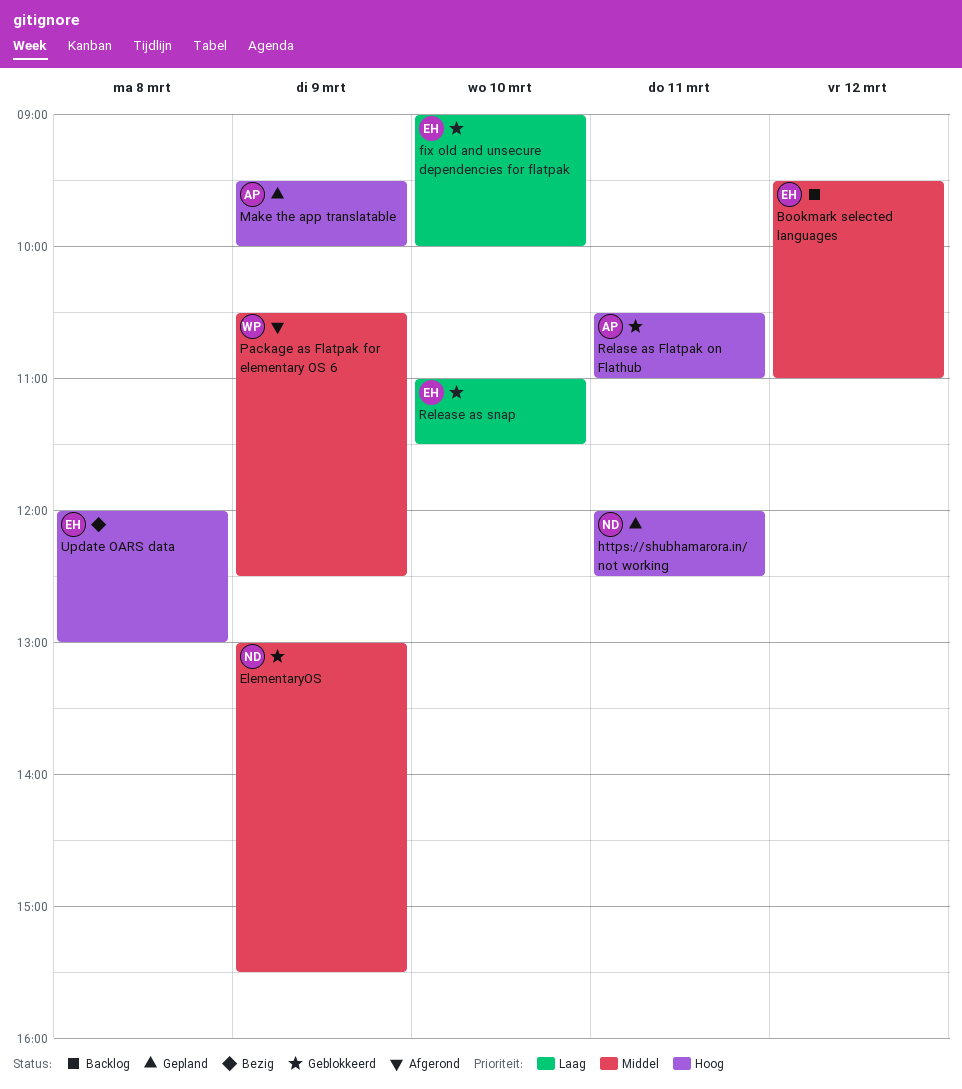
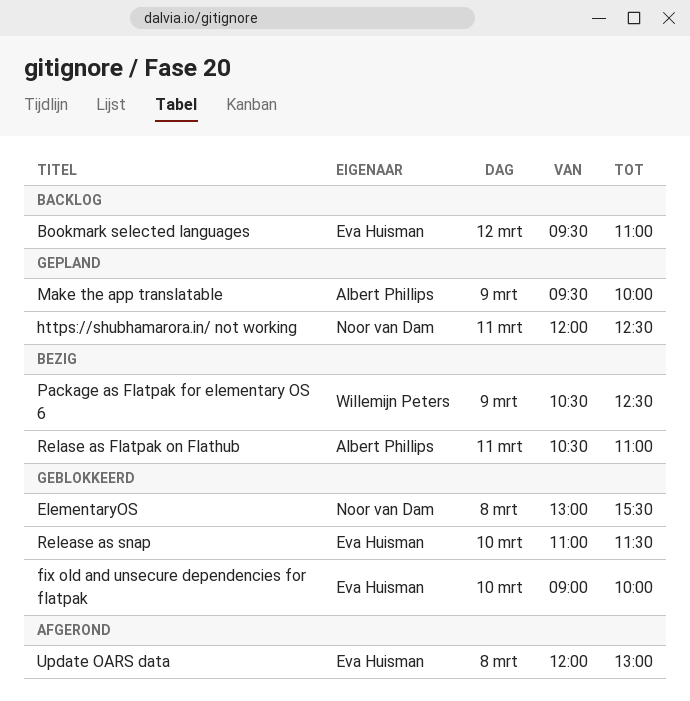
ElementaryOS, day: Mar 9 -> Mar 8
Package as Flatpak for elementary OS 6, status: Afgerond -> Bezig
Relase as Flatpak on Flathub, status: Geblokkeerd -> Bezig
Update OARS data, status: Bezig -> Afgerond

